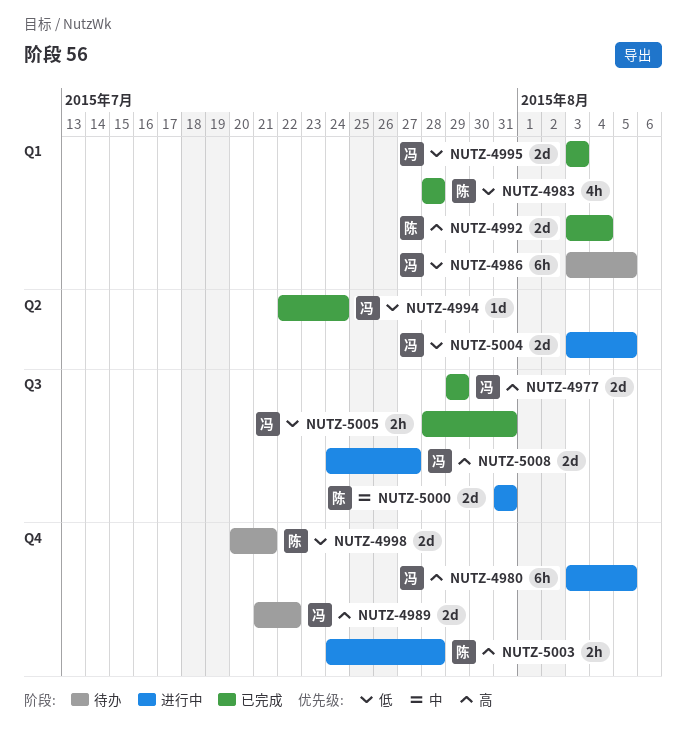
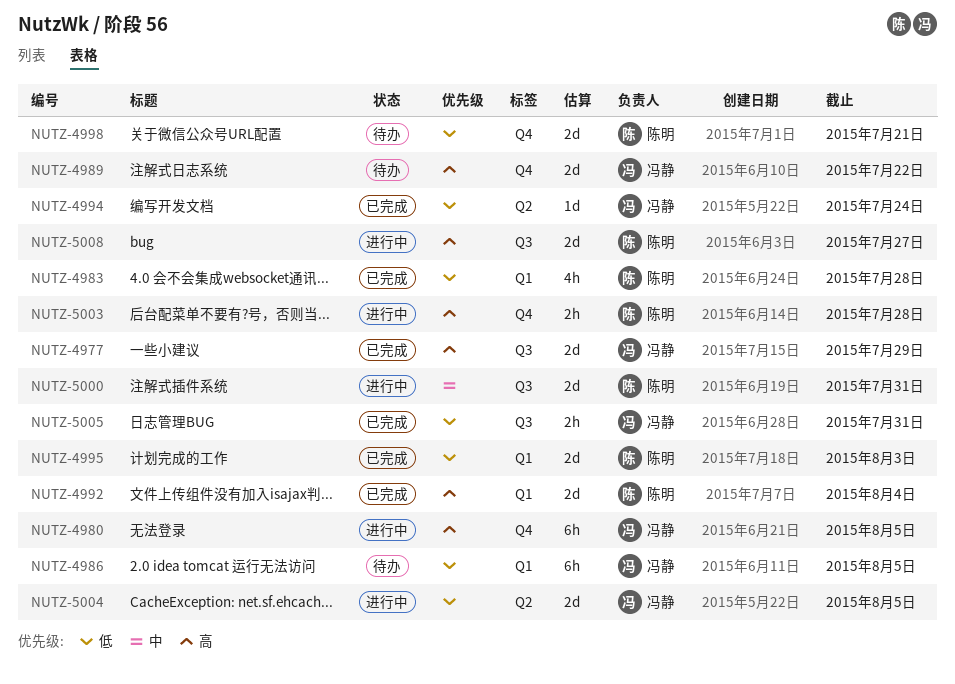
NUTZ-4995, owner: 冯静 -> 陈明
NUTZ-5008, owner: 冯静 -> 陈明

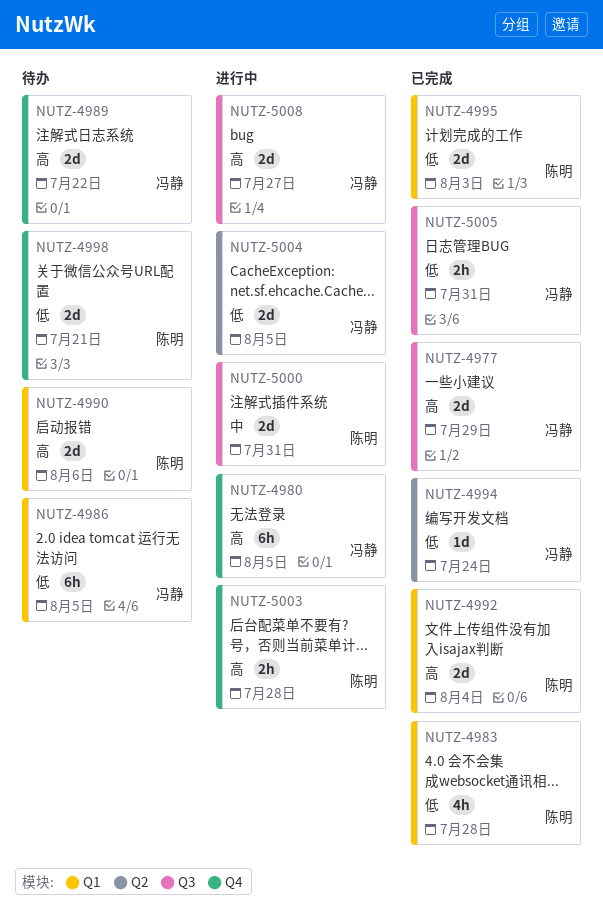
NUTZ-4990: none -> present
NUTZ-5008, owner: 陈明 -> 冯静

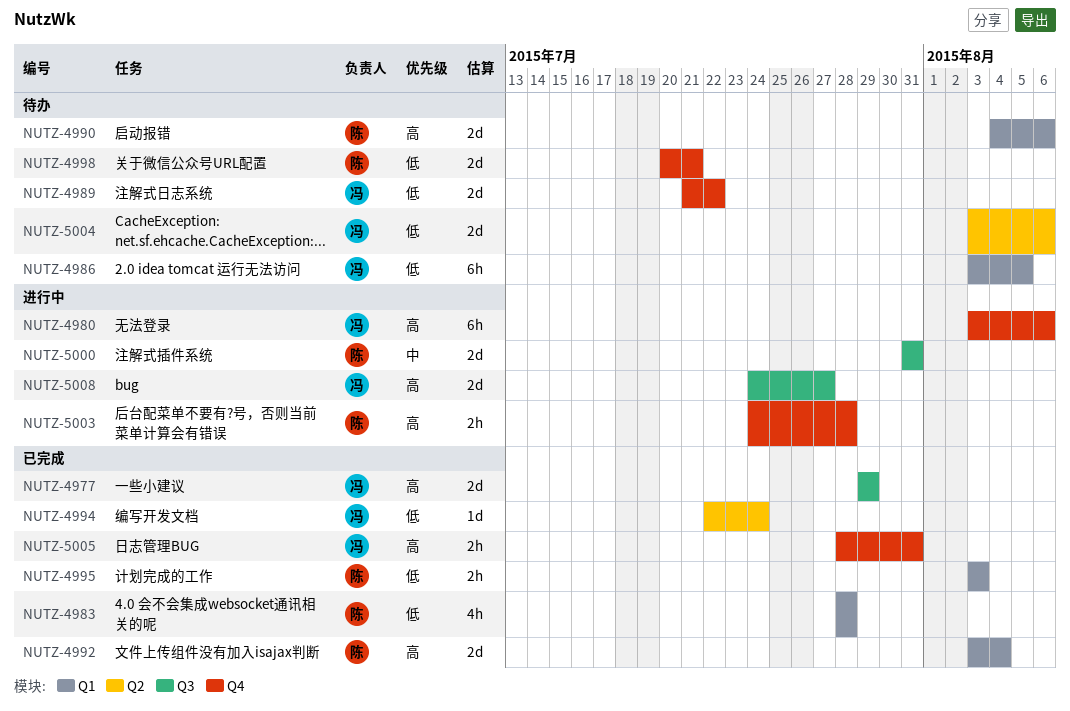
NUTZ-4980, due: Aug 5 -> Aug 6
NUTZ-4989, priority: 高 -> 低
NUTZ-4995, estimate: 2d -> 2h
NUTZ-5004, status: 进行中 -> 待办
NUTZ-5004, due: Aug 5 -> Aug 6
NUTZ-5005, priority: 低 -> 高
NUTZ-5005, label: Q3 -> Q4

